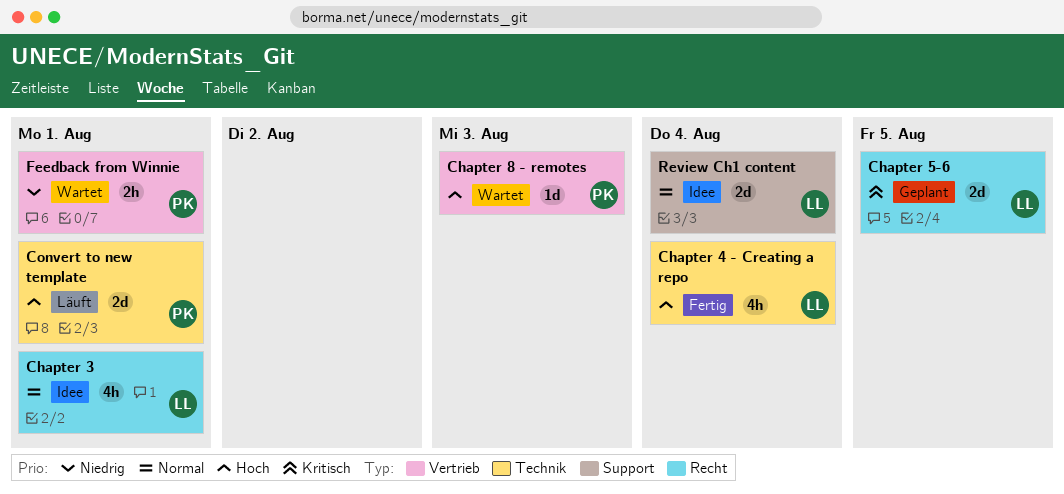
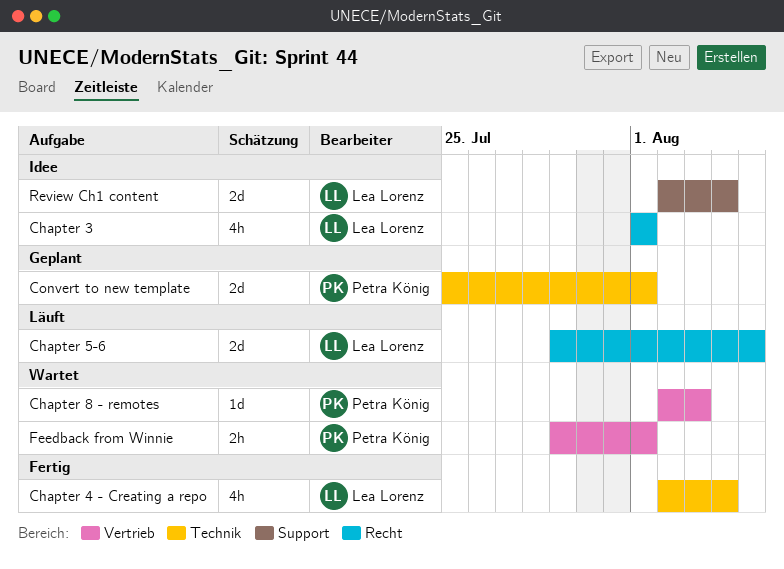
Chapter 5-6, status: Geplant -> Läuft
Convert to new template, status: Läuft -> Geplant

